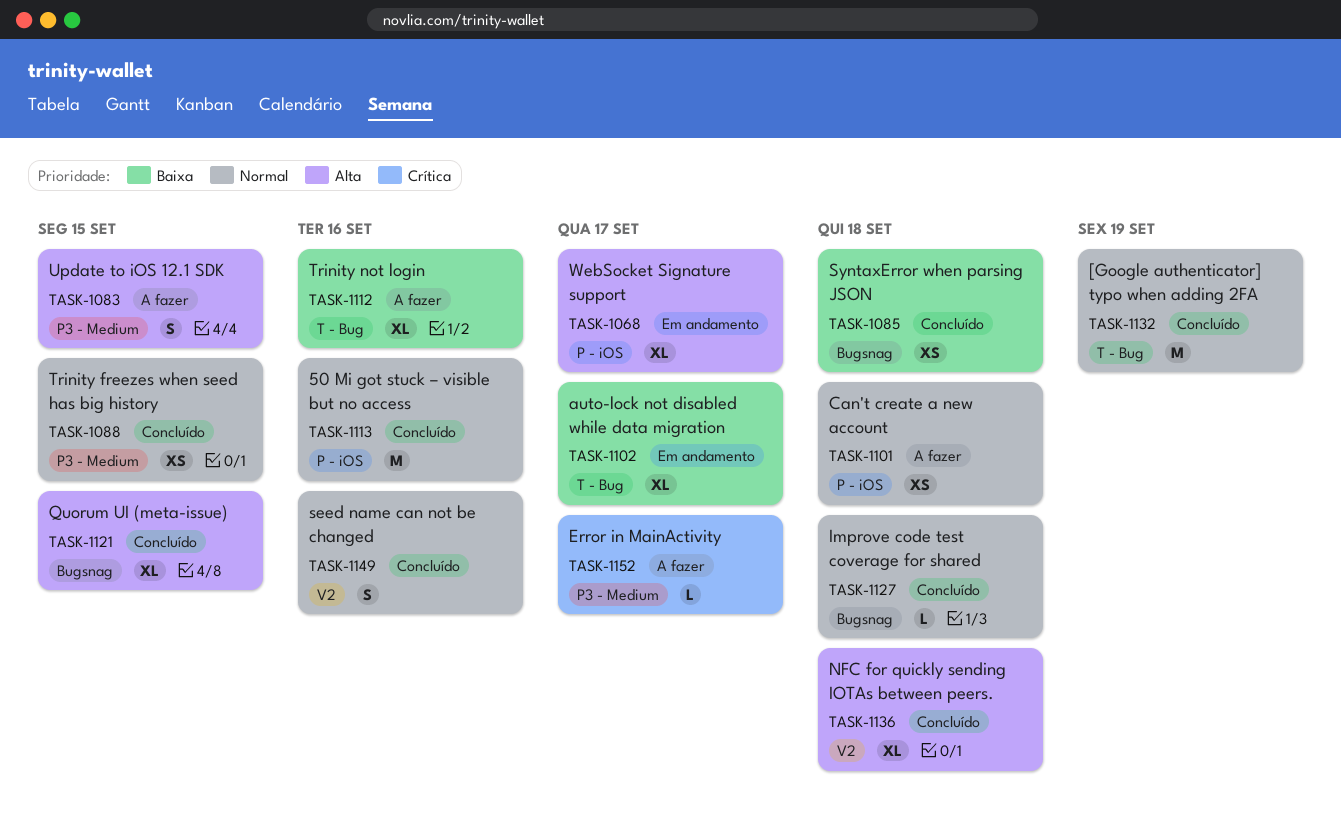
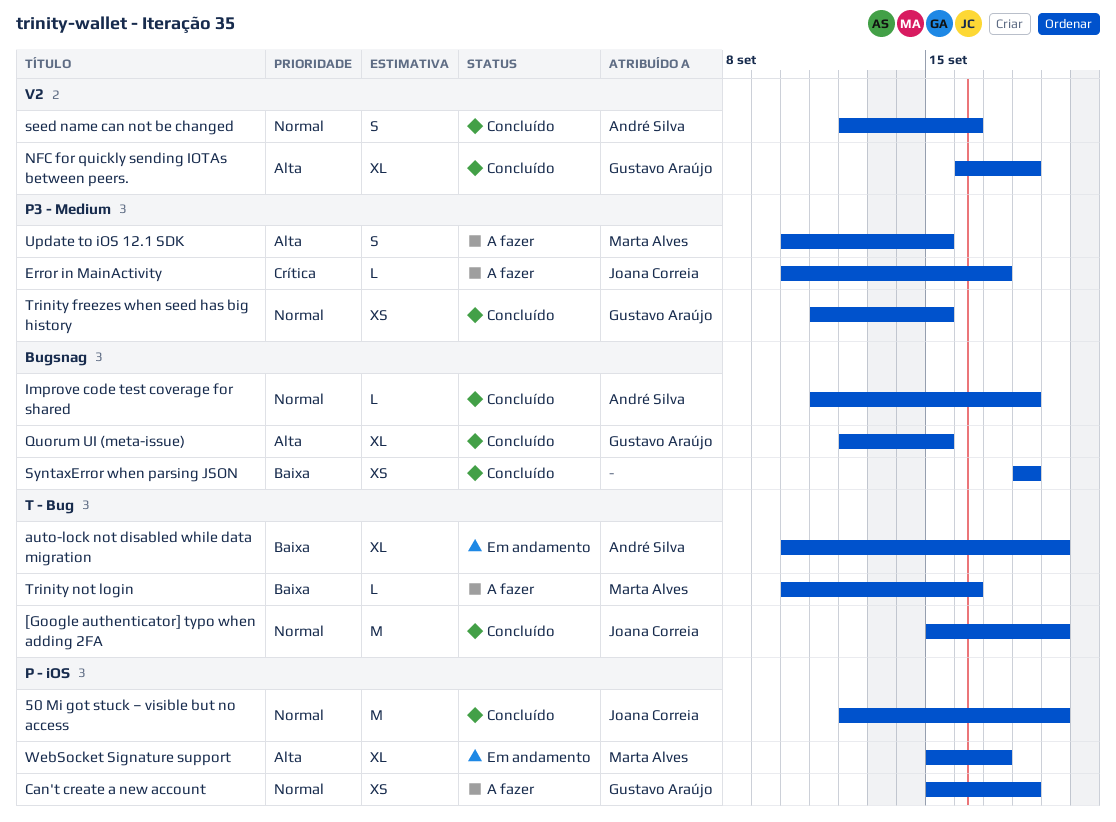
50 Mi got stuck – visible but no access, due: Sep 16 -> Sep 19
auto-lock not disabled while data migration, due: Sep 17 -> Sep 19
Trinity not login, estimate: XL -> L

